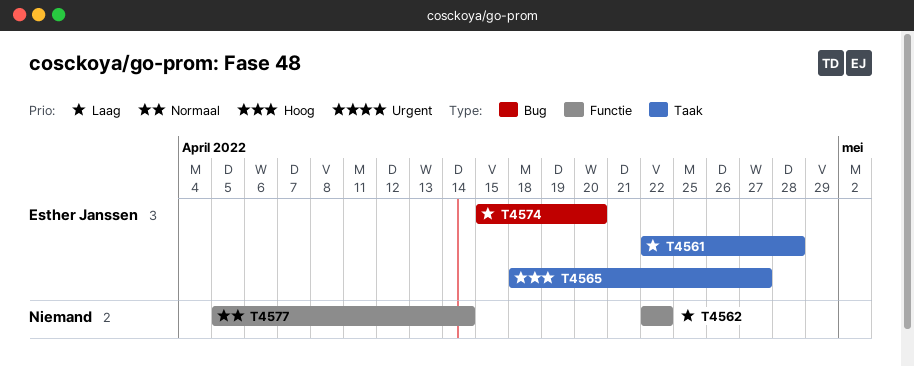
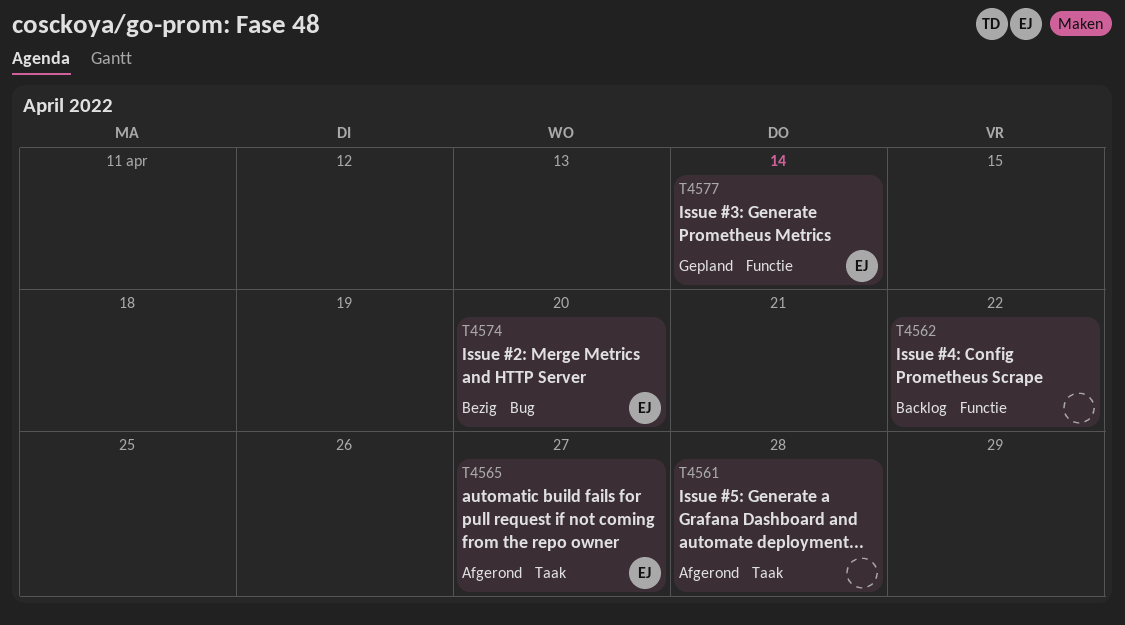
T4561, owner: Esther Janssen -> none
T4577, owner: none -> Esther Janssen

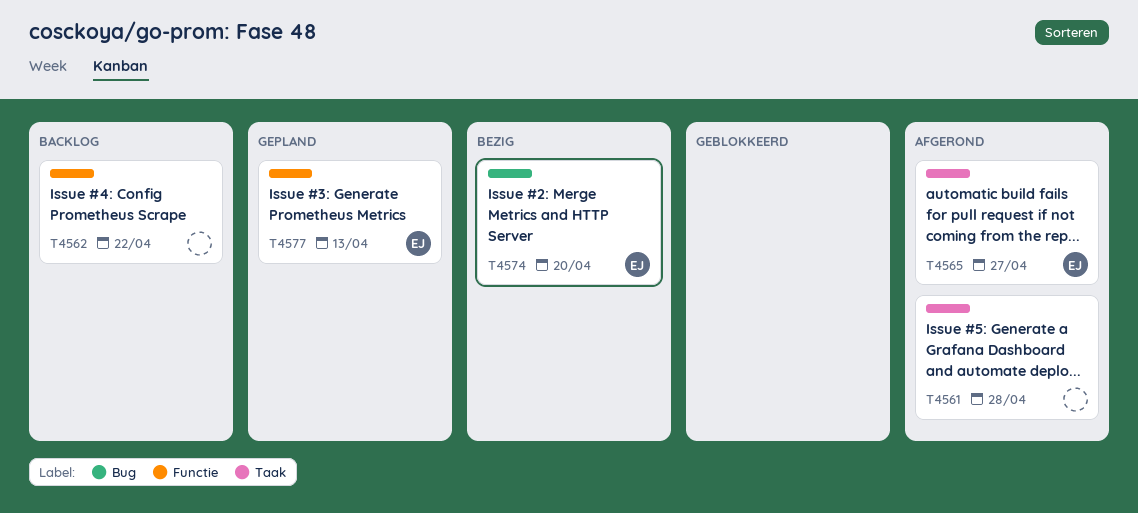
T4577, due: Apr 14 -> Apr 13

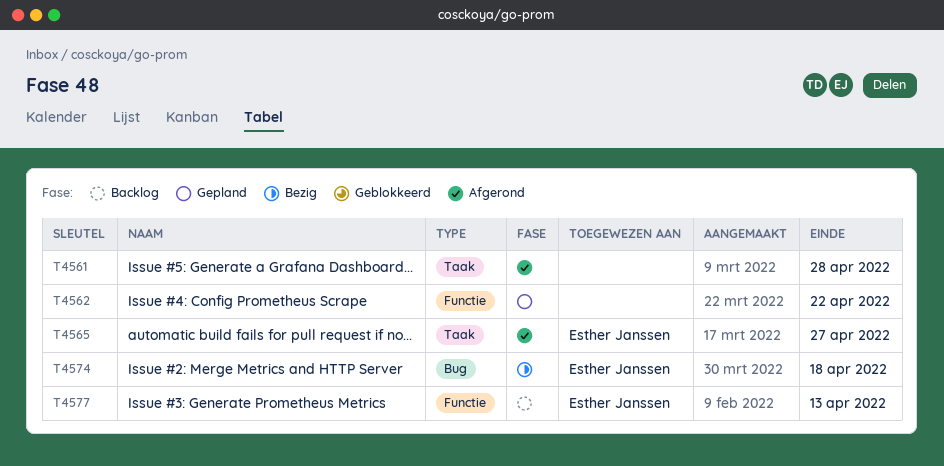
T4562, status: Backlog -> Gepland
T4574, due: Apr 20 -> Apr 18
T4577, status: Gepland -> Backlog

